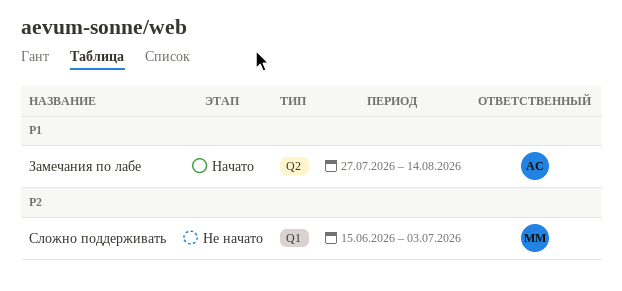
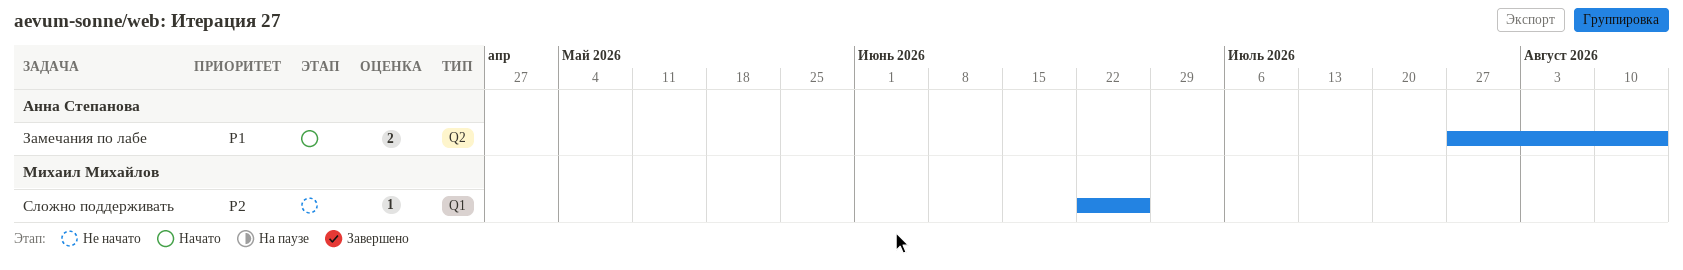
Сложно поддерживать, start: Jun 15 -> Jun 22
Сложно поддерживать, due: Jul 3 -> Jun 26

